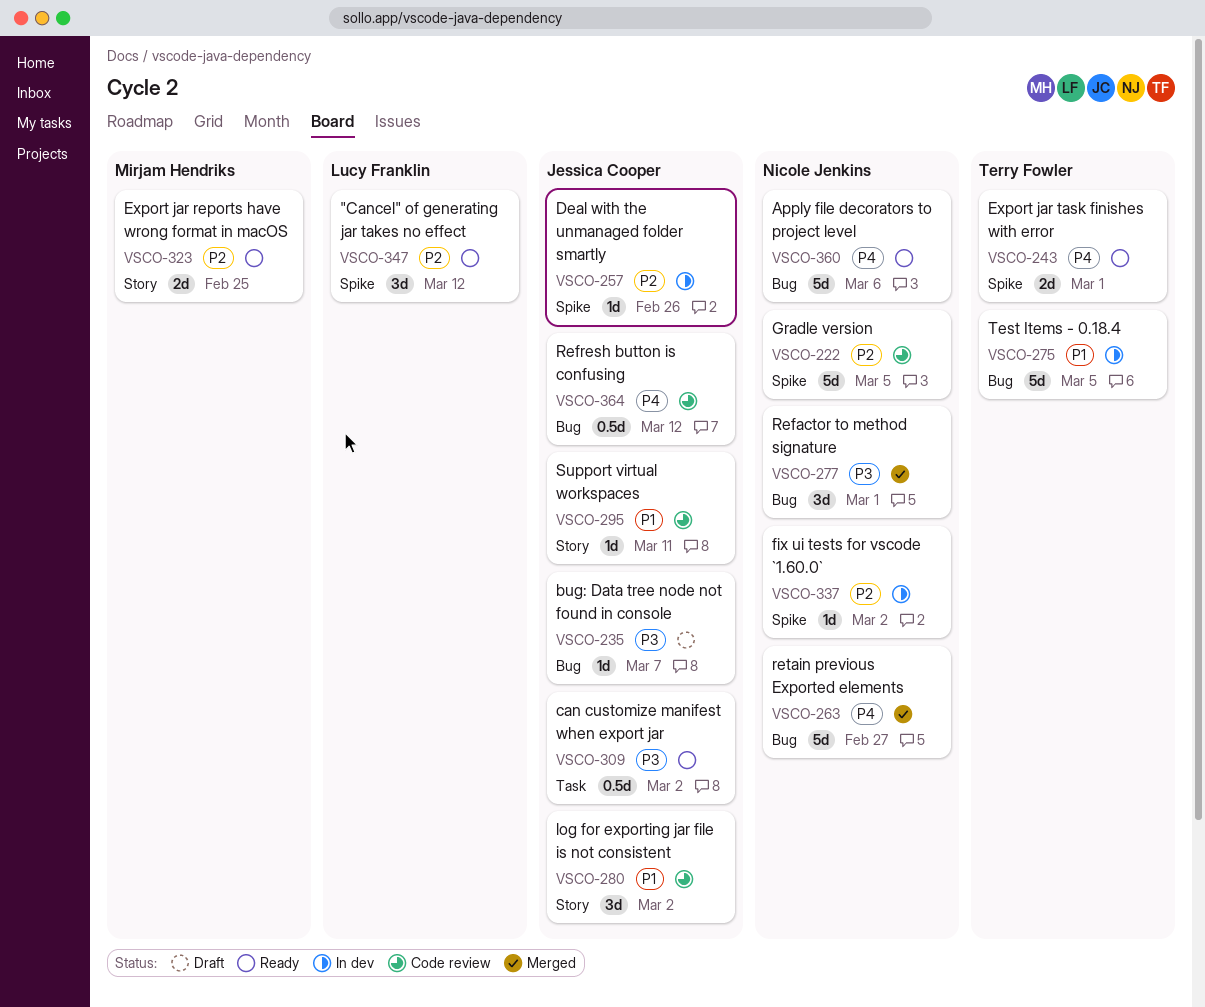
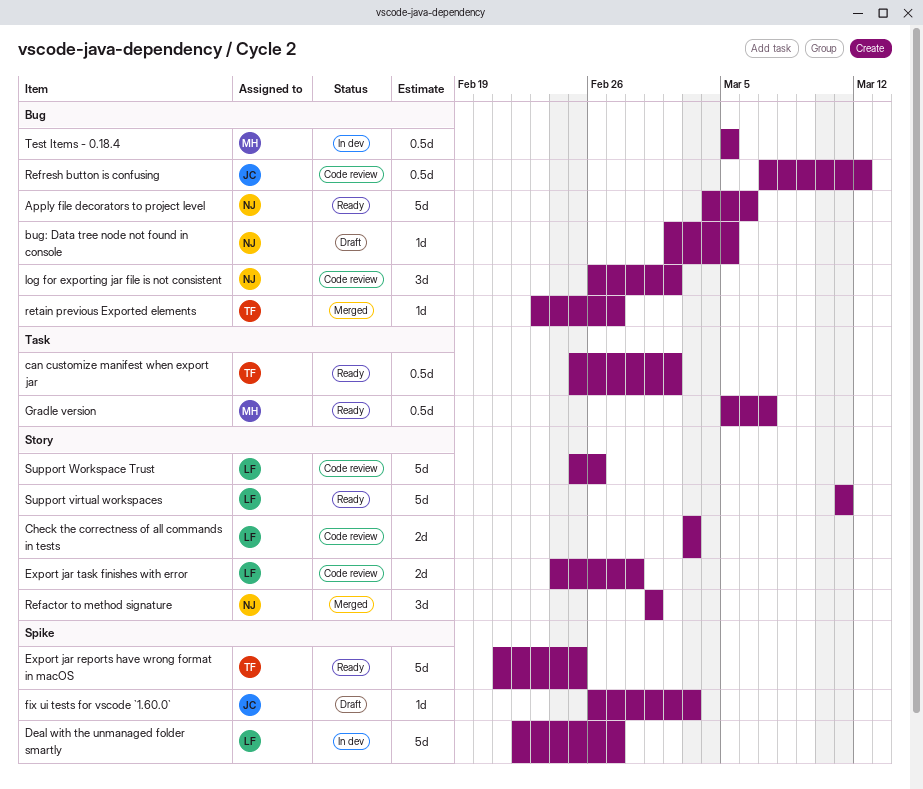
"Cancel" of generating jar takes no effect: present -> none
bug: Data tree node not found in console, owner: Jessica Cooper -> Nicole Jenkins
bug: Data tree node not found in console, due: Mar 7 -> Mar 5
can customize manifest when export jar, owner: Jessica Cooper -> Terry Fowler
Check the correctness of all commands in tests: none -> present
Deal with the unmanaged folder smartly, owner: Jessica Cooper -> Lucy Franklin
Deal with the unmanaged folder smartly, estimate: 1d -> 5d
Deal with the unmanaged folder smartly, due: Feb 26 -> Feb 27
Export jar reports have wrong format in macOS, owner: Mirjam Hendriks -> Terry Fowler
Export jar reports have wrong format in macOS, label: Story -> Spike
Export jar reports have wrong format in macOS, estimate: 2d -> 5d
Export jar task finishes with error, status: Ready -> Code review
Export jar task finishes with error, owner: Terry Fowler -> Lucy Franklin
Export jar task finishes with error, label: Spike -> Story
Export jar task finishes with error, due: Mar 1 -> Feb 28
fix ui tests for vscode `1.60.0`, status: In dev -> Draft
fix ui tests for vscode `1.60.0`, owner: Nicole Jenkins -> Jessica Cooper
fix ui tests for vscode `1.60.0`, due: Mar 2 -> Mar 3
Gradle version, status: Code review -> Ready
Gradle version, owner: Nicole Jenkins -> Mirjam Hendriks
Gradle version, label: Spike -> Task
Gradle version, estimate: 5d -> 0.5d
Gradle version, due: Mar 5 -> Mar 7
log for exporting jar file is not consistent, owner: Jessica Cooper -> Nicole Jenkins
log for exporting jar file is not consistent, label: Story -> Bug
Refactor to method signature, label: Bug -> Story
retain previous Exported elements, owner: Nicole Jenkins -> Terry Fowler
retain previous Exported elements, estimate: 5d -> 1d
Support virtual workspaces, status: Code review -> Ready
Support virtual workspaces, owner: Jessica Cooper -> Lucy Franklin
Support virtual workspaces, estimate: 1d -> 5d
Support Workspace Trust: none -> present
Test Items - 0.18.4, owner: Terry Fowler -> Mirjam Hendriks
Test Items - 0.18.4, estimate: 5d -> 0.5d

